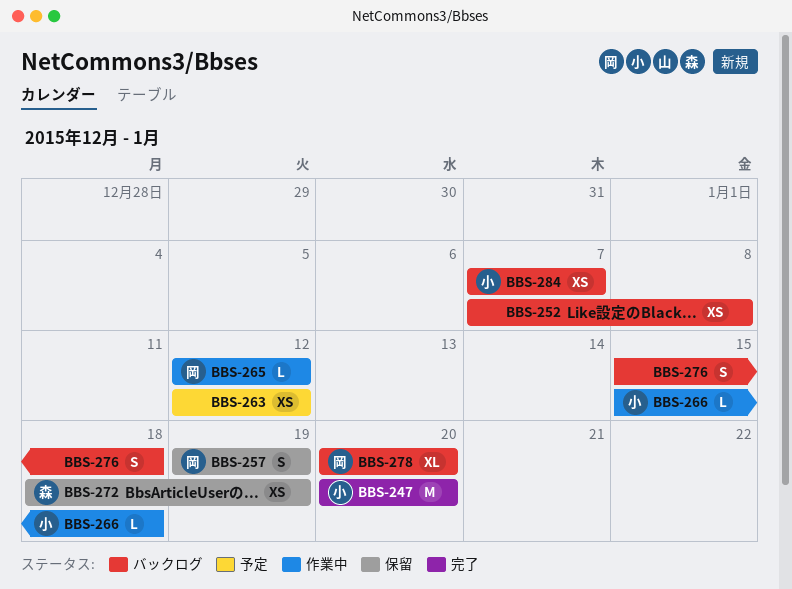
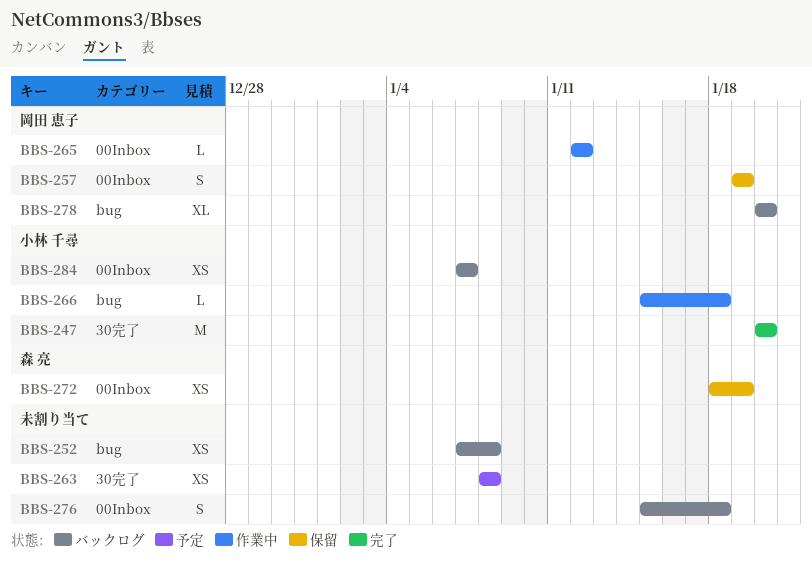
BBS-263, start: Jan 12 -> Jan 8
BBS-263, due: Jan 12 -> Jan 8

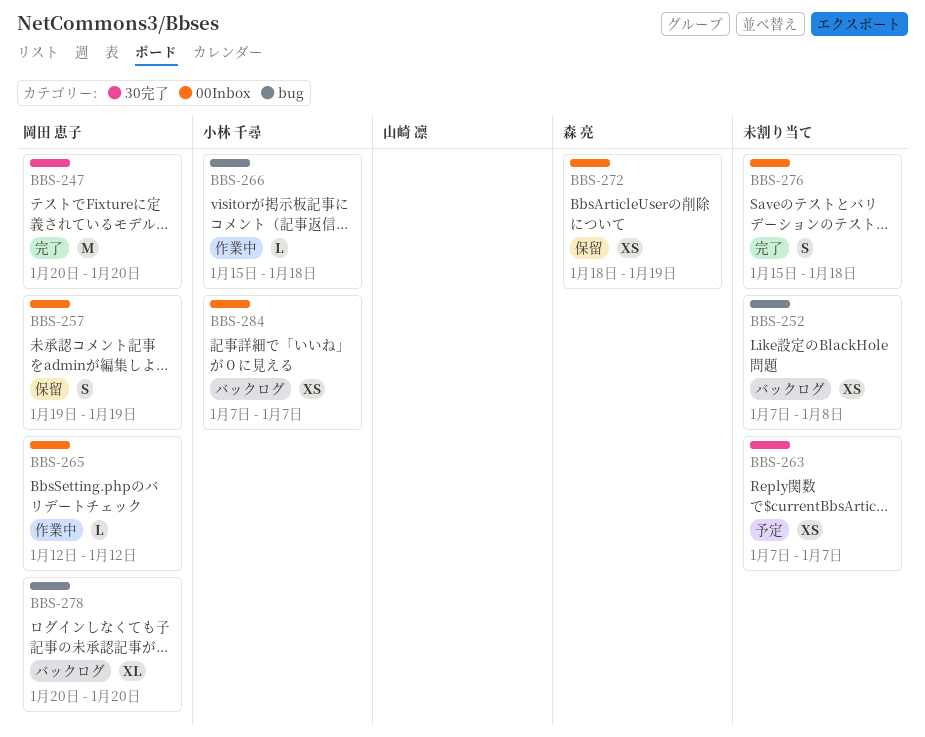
BBS-247, owner: 小林 千尋 -> 岡田 恵子
BBS-263, start: Jan 8 -> Jan 7
BBS-263, due: Jan 8 -> Jan 7
BBS-276, status: バックログ -> 完了

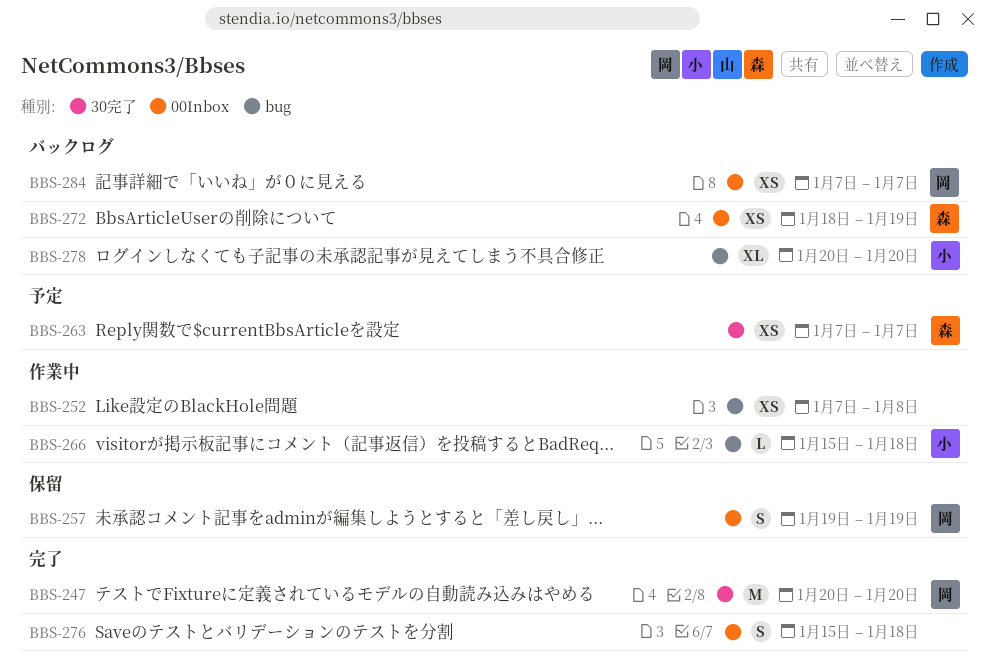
BBS-252, status: バックログ -> 作業中
BBS-263, owner: none -> 森 亮
BBS-265: present -> none
BBS-272, status: 保留 -> バックログ
BBS-278, owner: 岡田 恵子 -> 小林 千尋
BBS-284, owner: 小林 千尋 -> 岡田 恵子

